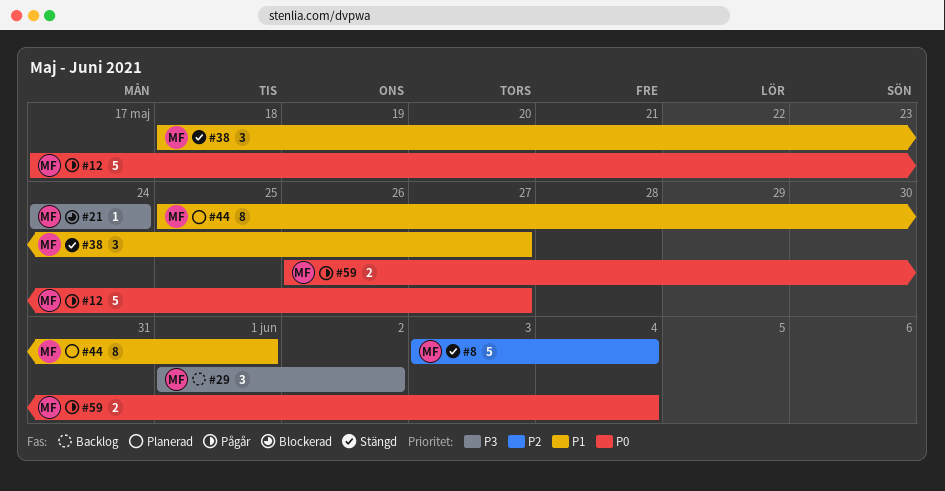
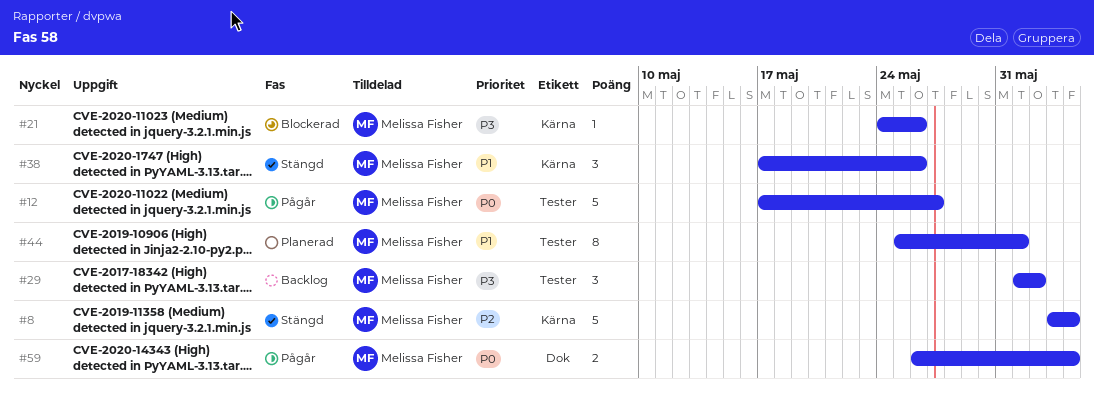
#21, due: May 24 -> May 26
#38, start: May 18 -> May 17
#38, due: May 27 -> May 26

